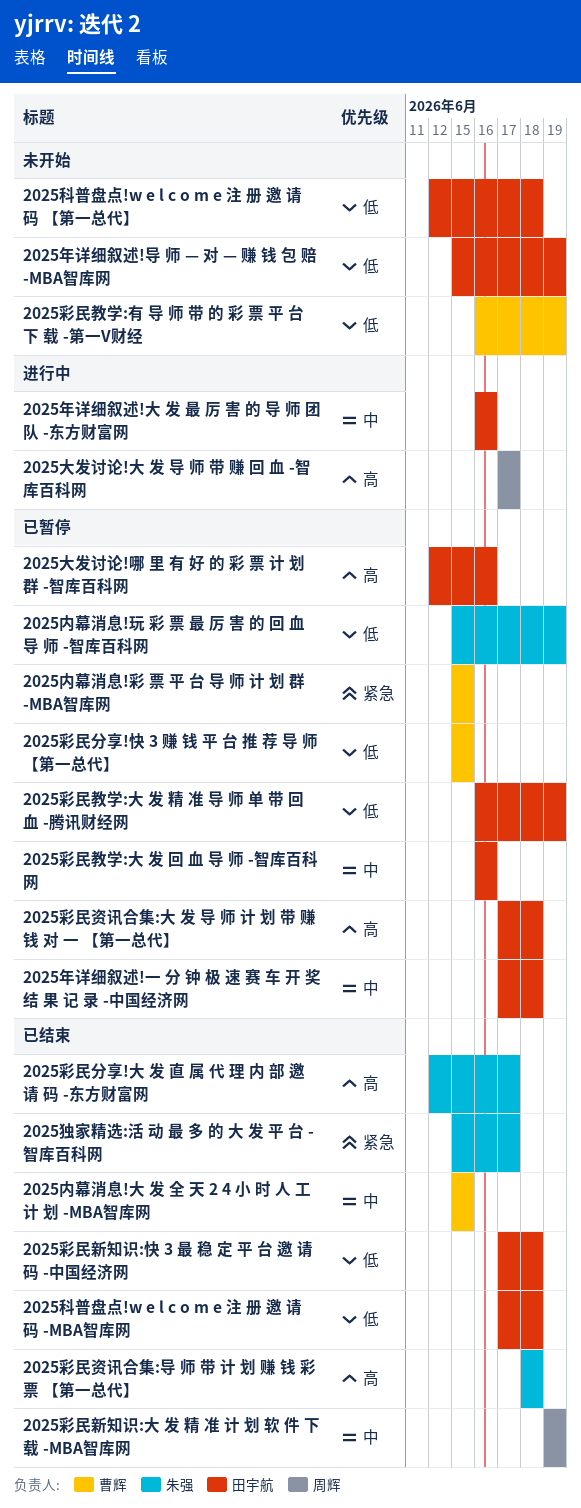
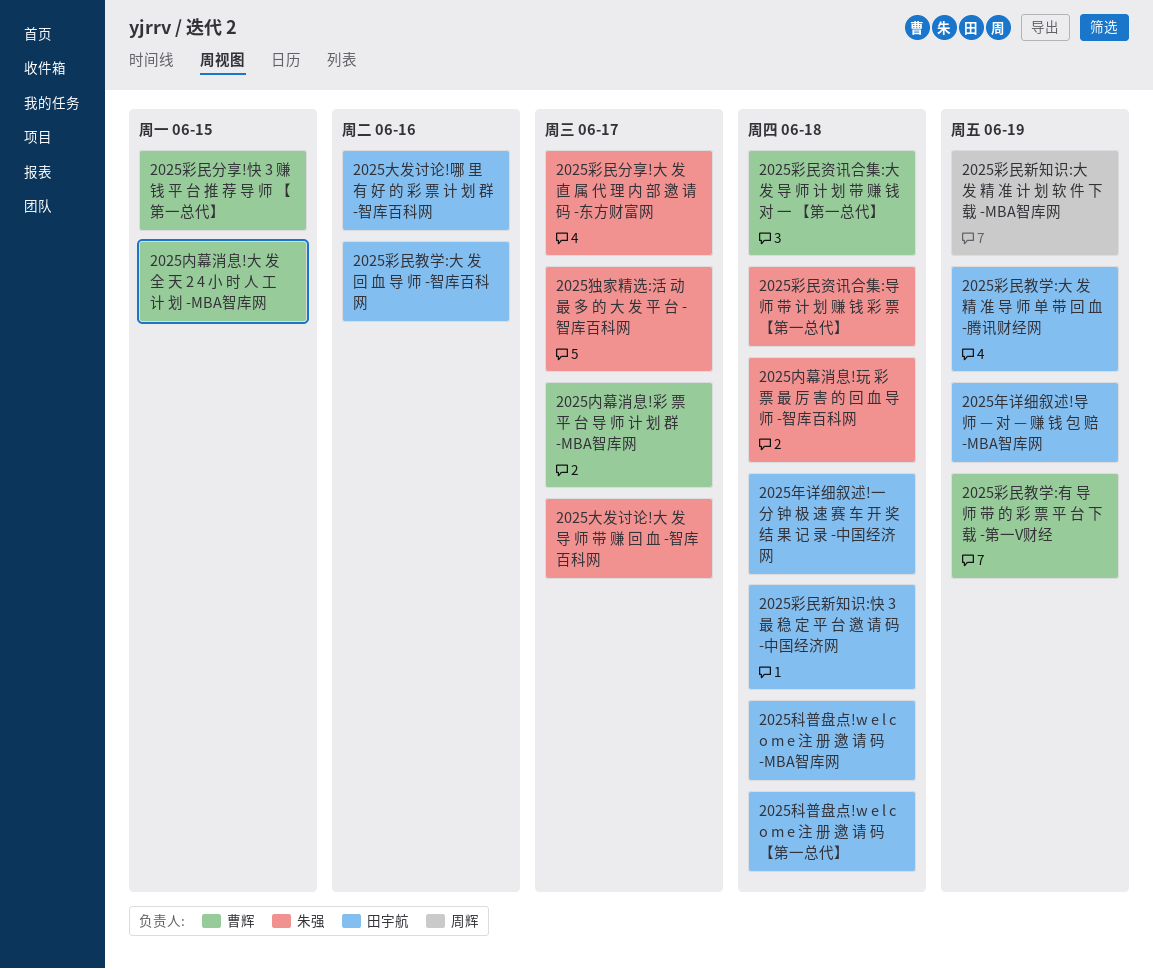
2025内幕消息!彩 票 平 台 导 师 计 划 群 -MBA智库网, due: Jun 15 -> Jun 17
2025内幕消息!玩 彩 票 最 厉 害 的 回 血 导 师 -智库百科网, due: Jun 19 -> Jun 18
2025大发讨论!大 发 导 师 带 赚 回 血 -智库百科网, owner: 周辉 -> 朱强
2025年详细叙述!大 发 最 厉 害 的 导 师 团 队 -东方财富网: present -> none
2025彩民资讯合集:大 发 导 师 计 划 带 赚 钱 对 一 【第一总代】, owner: 田宇航 -> 曹辉

